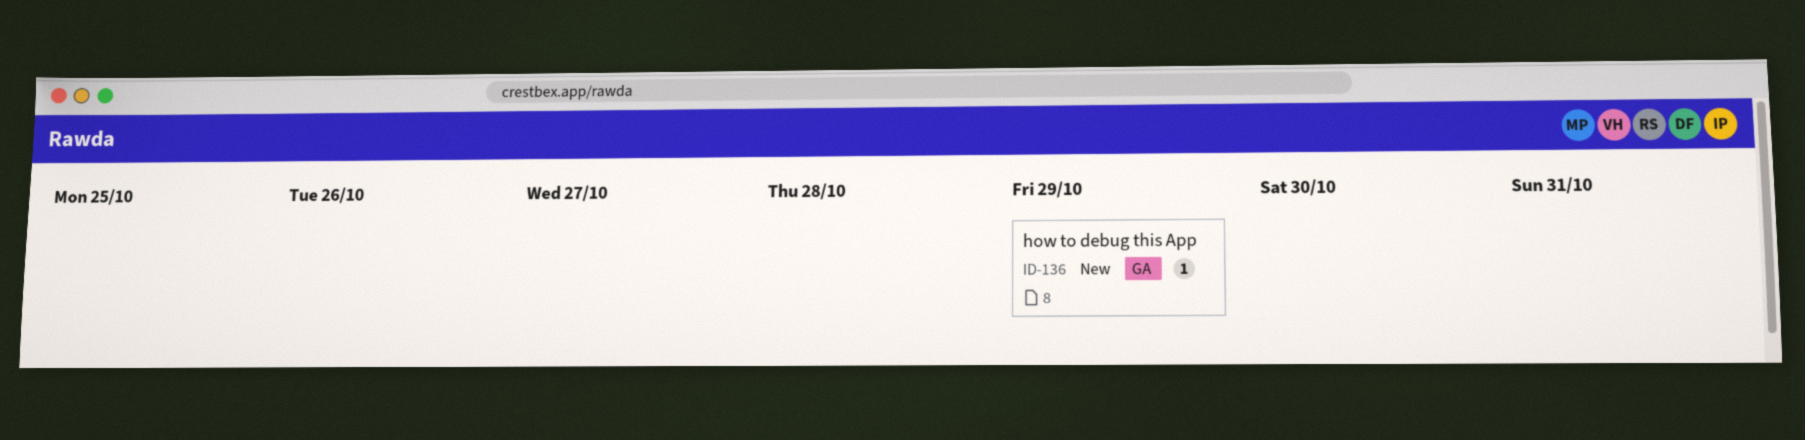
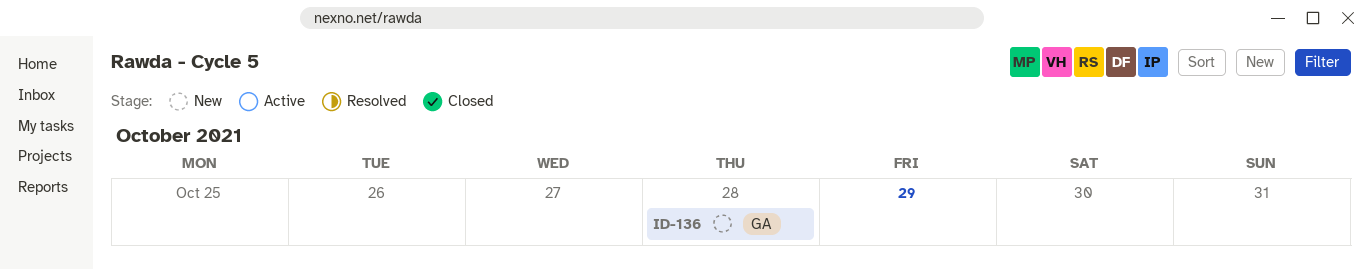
ID-136, due: Oct 29 -> Oct 28

